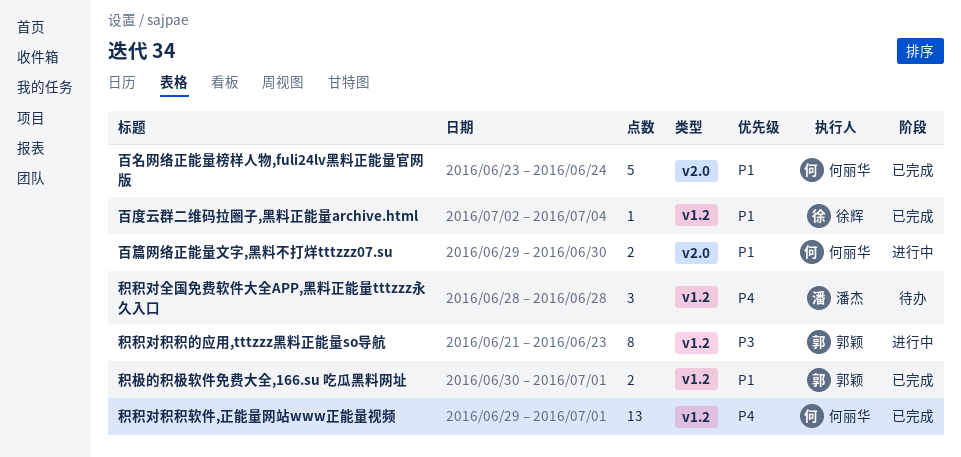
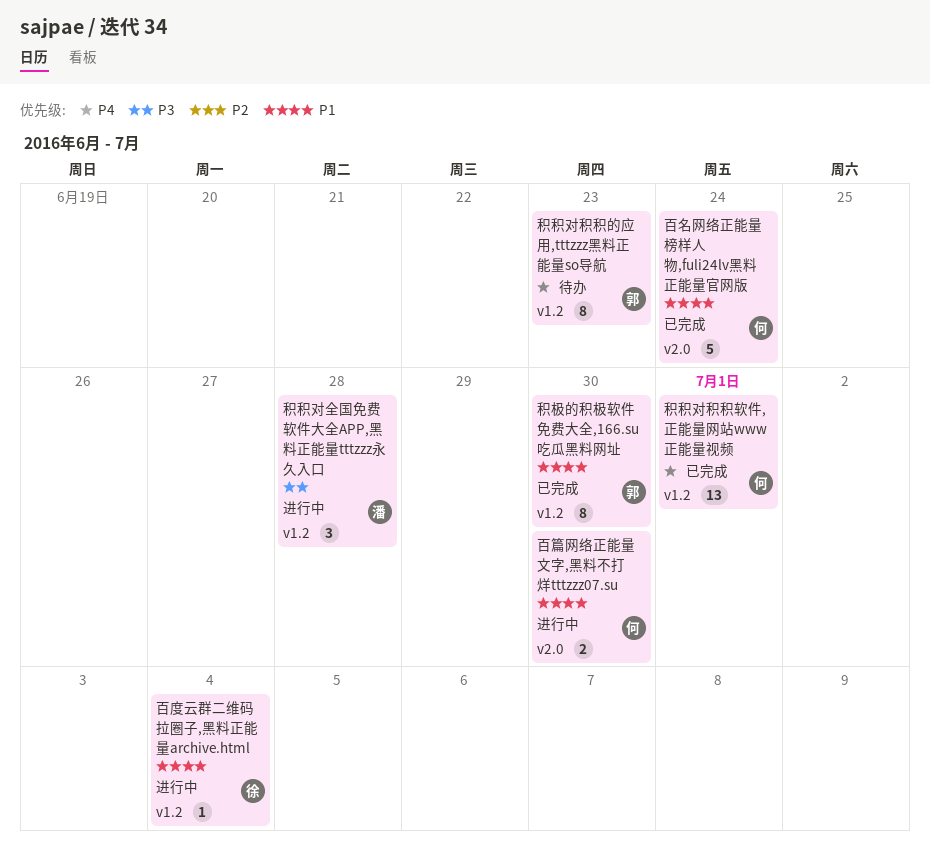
百度云群二维码拉圈子,黑料正能量archive.html, status: 已完成 -> 进行中
积极的积极软件免费大全,166.su 吃瓜黑料网址, estimate: 2 -> 8
积极的积极软件免费大全,166.su 吃瓜黑料网址, due: Jul 1 -> Jun 30
积积对全国免费软件大全APP,黑料正能量tttzzz永久入口, status: 待办 -> 进行中
积积对全国免费软件大全APP,黑料正能量tttzzz永久入口, priority: P4 -> P3
积积对积积的应用,tttzzz黑料正能量so导航, status: 进行中 -> 待办
积积对积积的应用,tttzzz黑料正能量so导航, priority: P3 -> P4

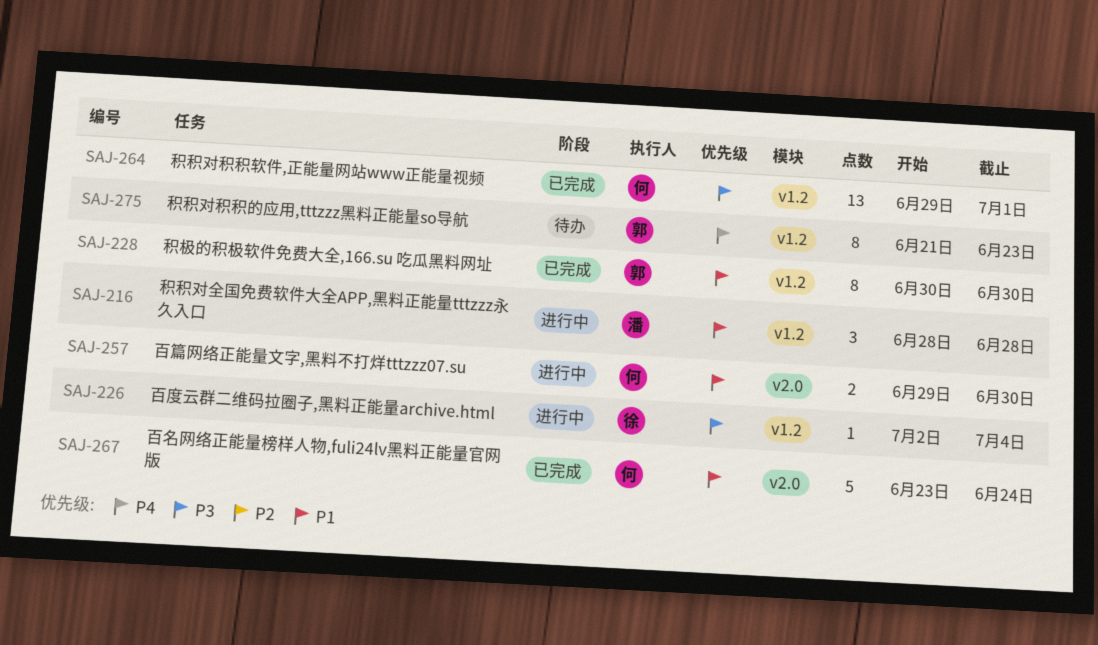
百度云群二维码拉圈子,黑料正能量archive.html, priority: P1 -> P3
积积对全国免费软件大全APP,黑料正能量tttzzz永久入口, priority: P3 -> P1
积积对积积软件,正能量网站www正能量视频, priority: P4 -> P3

